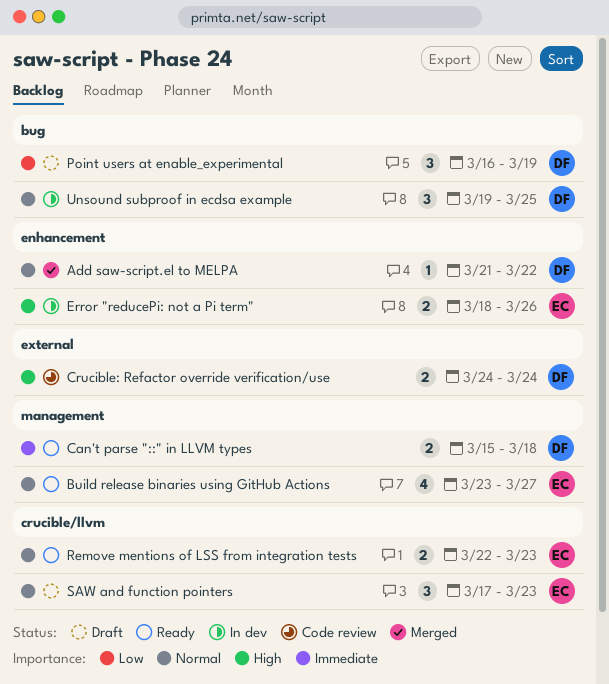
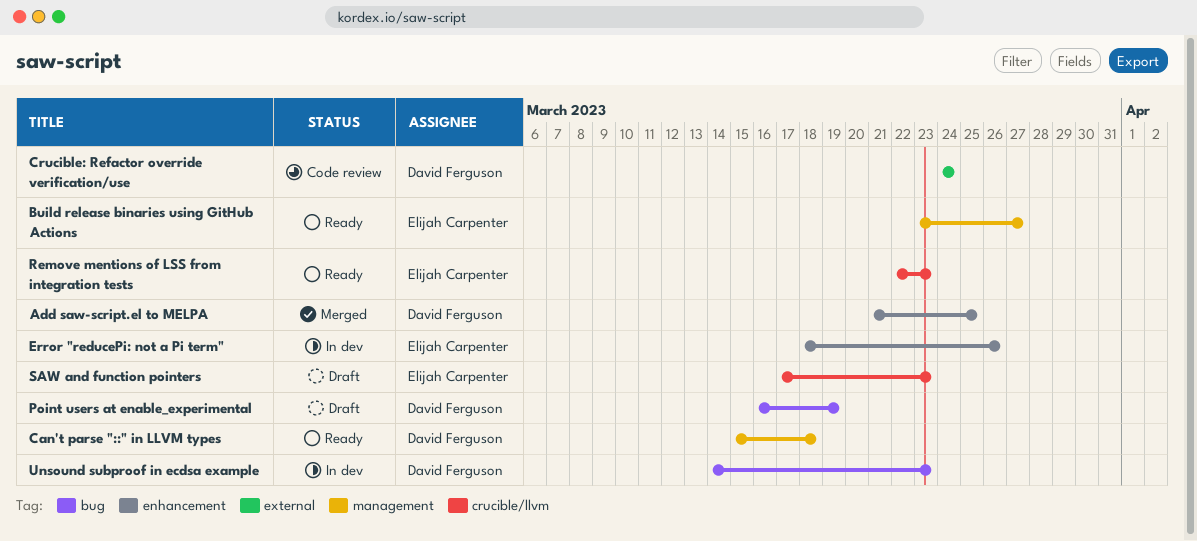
Add saw-script.el to MELPA, due: Mar 22 -> Mar 25
Unsound subproof in ecdsa example, start: Mar 19 -> Mar 14
Unsound subproof in ecdsa example, due: Mar 25 -> Mar 23

